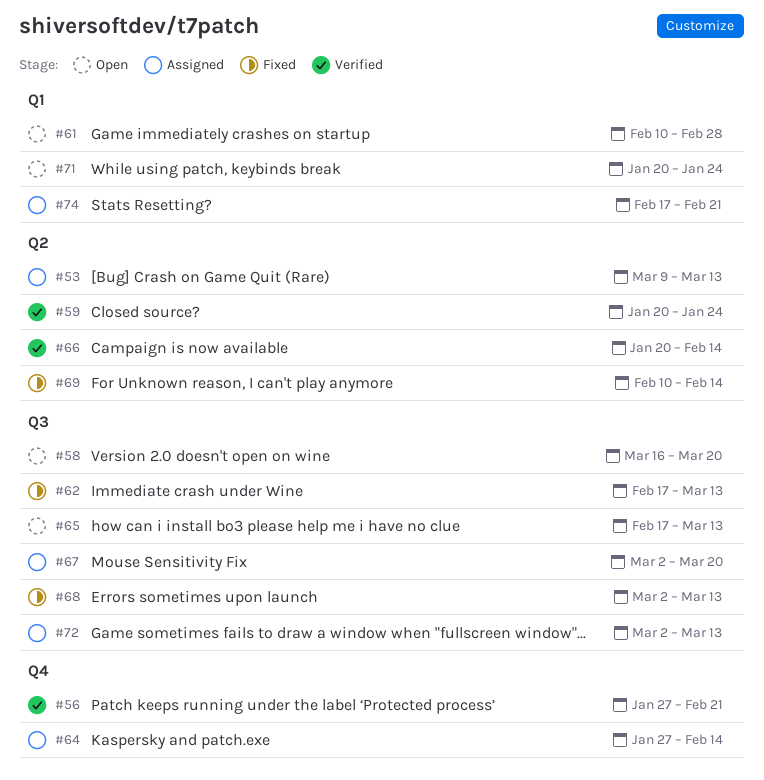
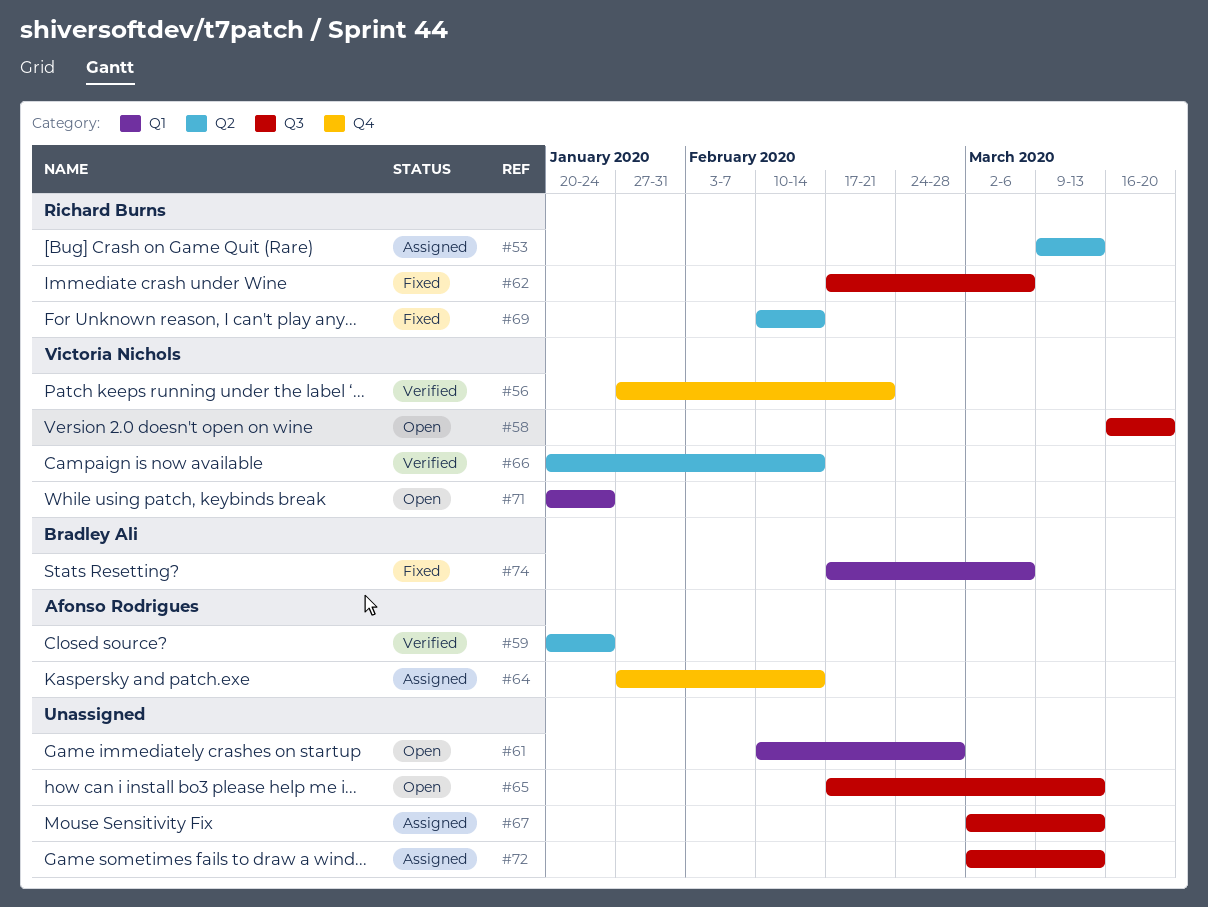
#62, due: Mar 13 -> Mar 6
#67, due: Mar 20 -> Mar 13
#68: present -> none
#74, status: Assigned -> Fixed
#74, due: Feb 21 -> Mar 6

